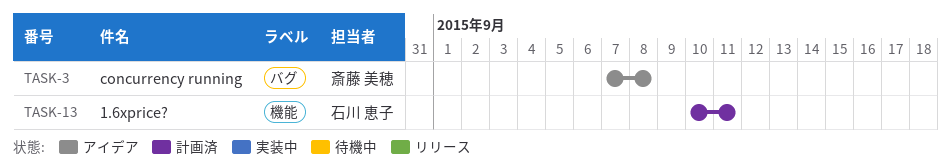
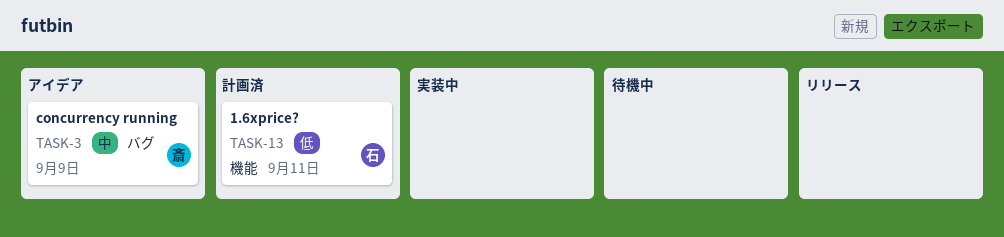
TASK-3, due: Sep 8 -> Sep 9

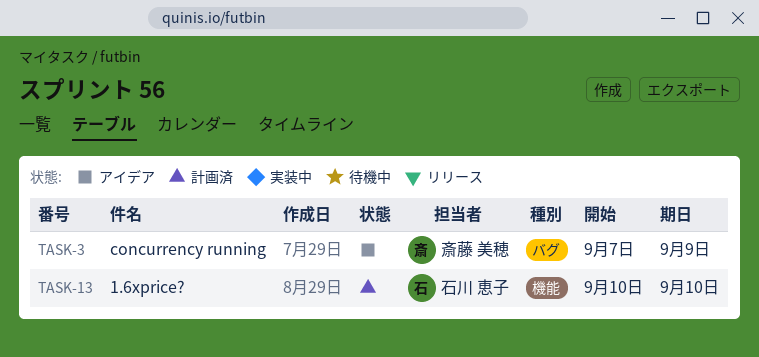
TASK-13, due: Sep 11 -> Sep 10

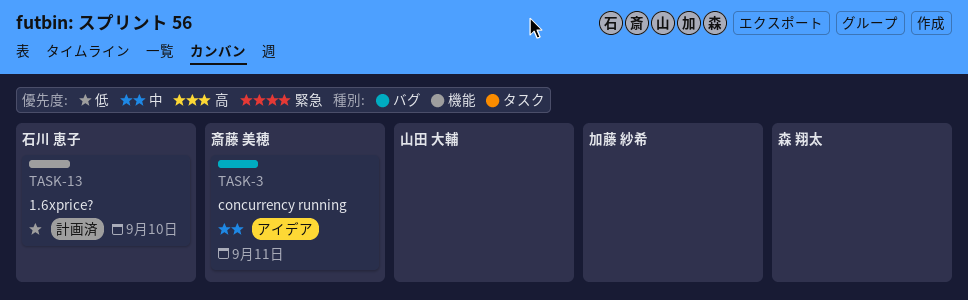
TASK-3, due: Sep 9 -> Sep 11

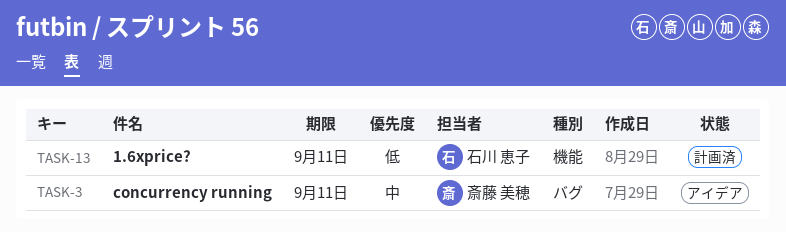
TASK-13, due: Sep 10 -> Sep 11

